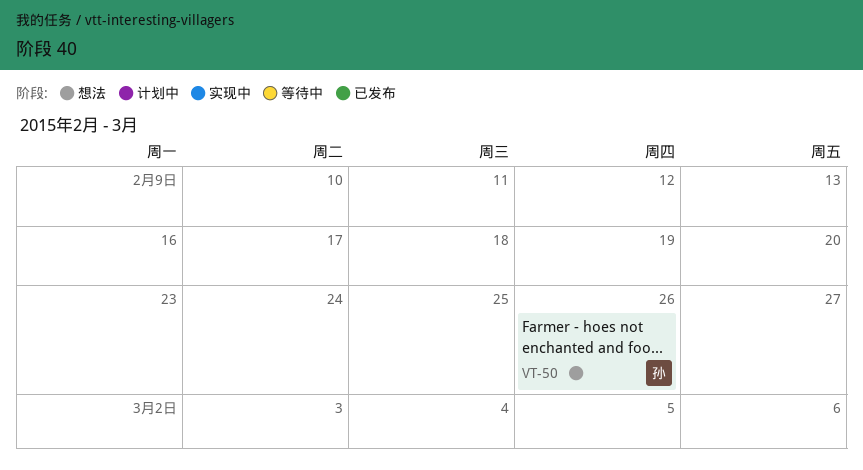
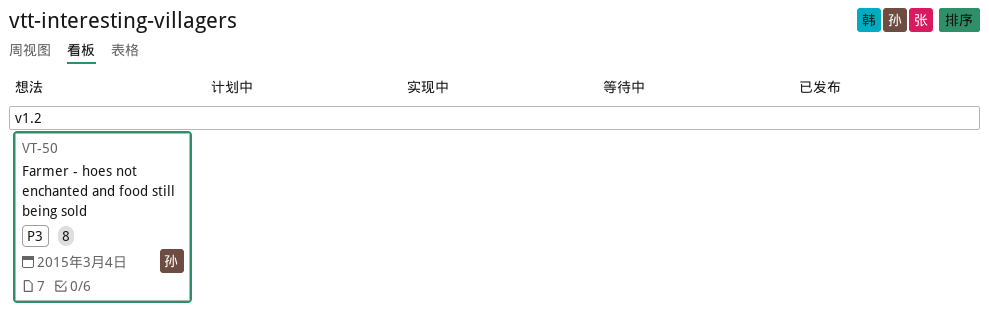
VT-50, due: Feb 26 -> Mar 4

